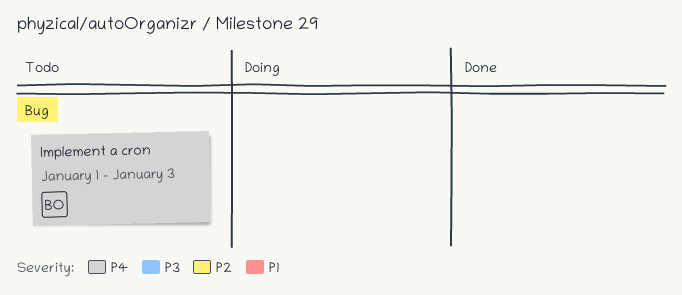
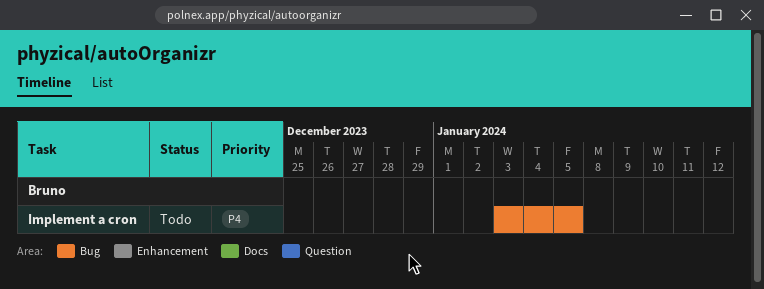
Implement a cron, start: Jan 1 -> Jan 3
Implement a cron, due: Jan 3 -> Jan 5

